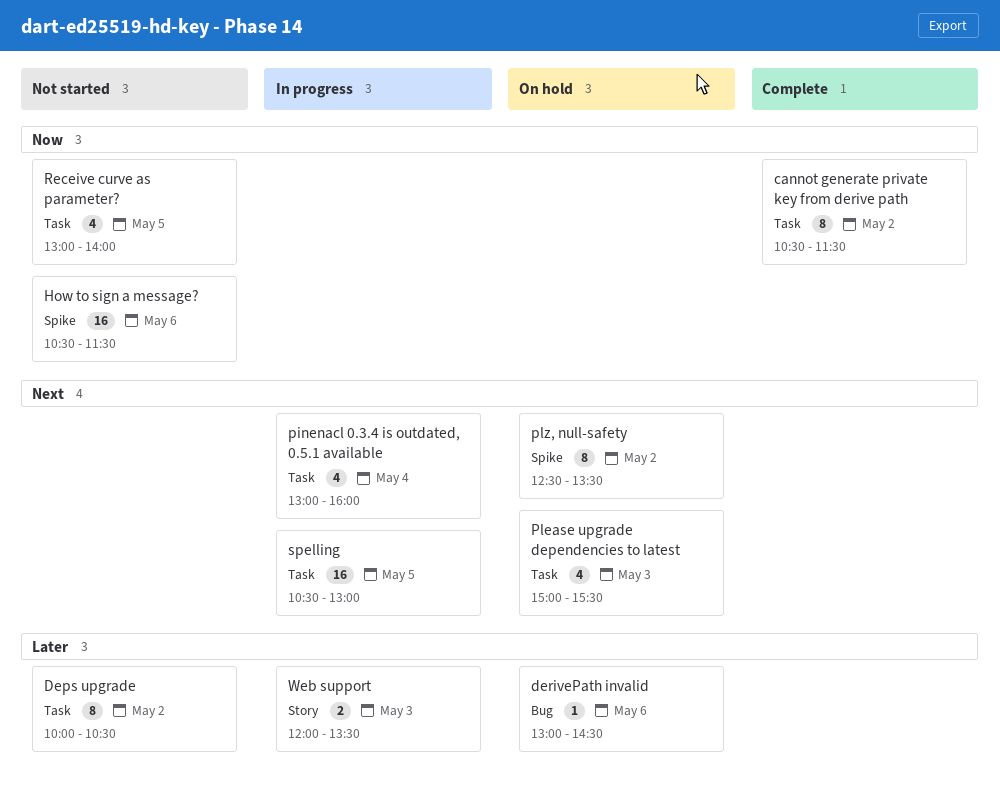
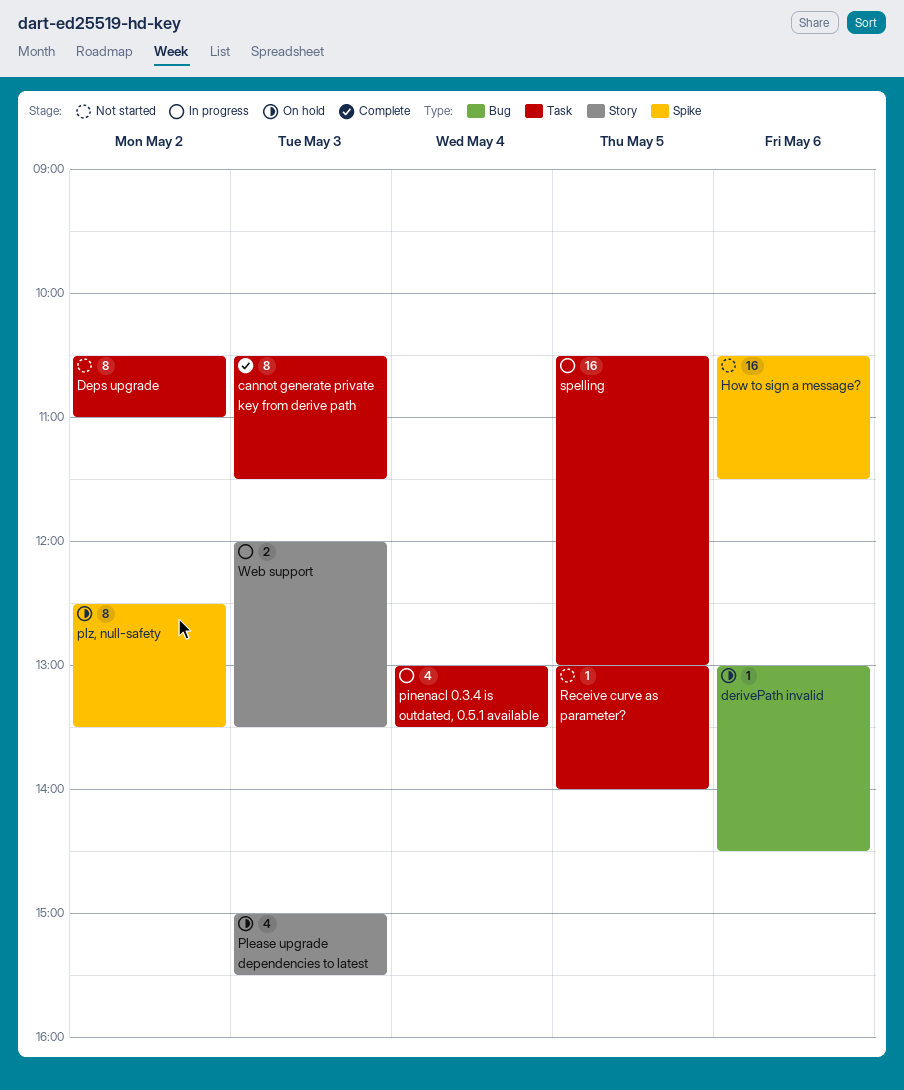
cannot generate private key from derive path, day: May 2 -> May 3
Deps upgrade, begins: 10:00 -> 10:30
Deps upgrade, ends: 10:30 -> 11:00
pinenacl 0.3.4 is outdated, 0.5.1 available, ends: 16:00 -> 13:30
Please upgrade dependencies to latest, label: Task -> Story
Receive curve as parameter?, estimate: 4 -> 1

